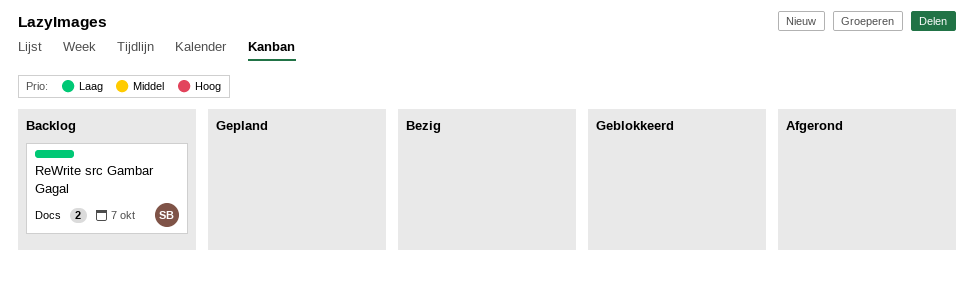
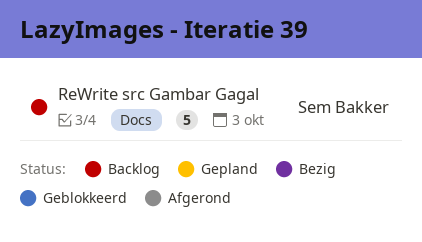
ReWrite src Gambar Gagal, estimate: 2 -> 5
ReWrite src Gambar Gagal, due: Oct 7 -> Oct 3

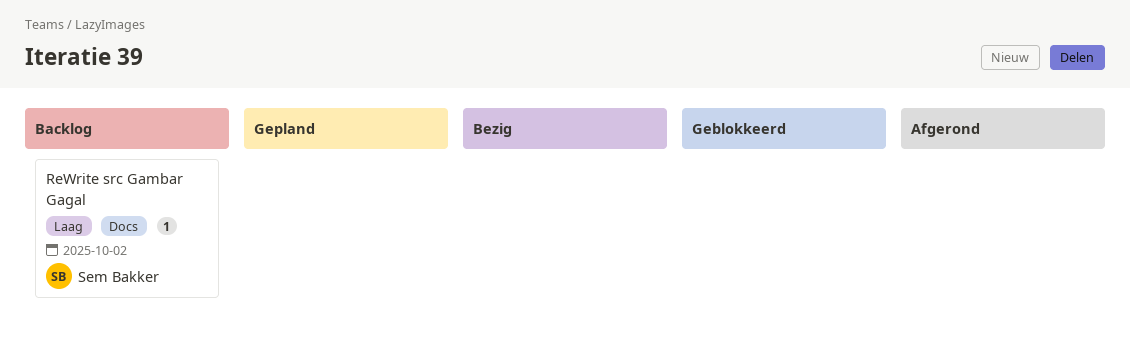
ReWrite src Gambar Gagal, estimate: 5 -> 1
ReWrite src Gambar Gagal, due: Oct 3 -> Oct 2

